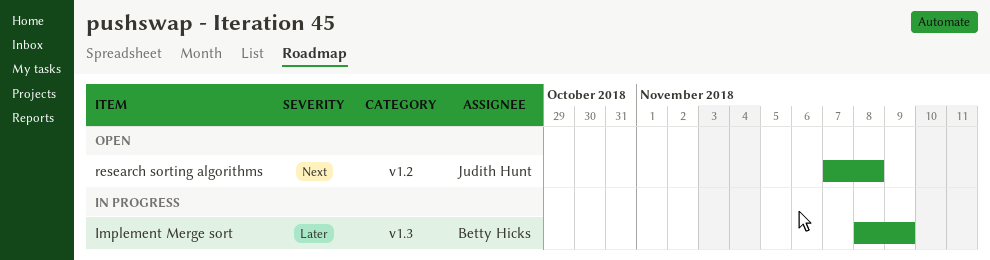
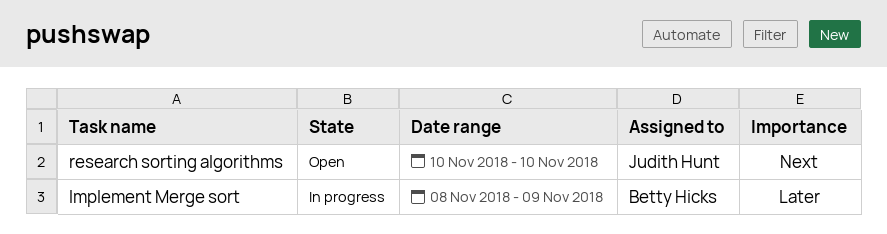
research sorting algorithms, start: Nov 7 -> Nov 10
research sorting algorithms, due: Nov 8 -> Nov 10

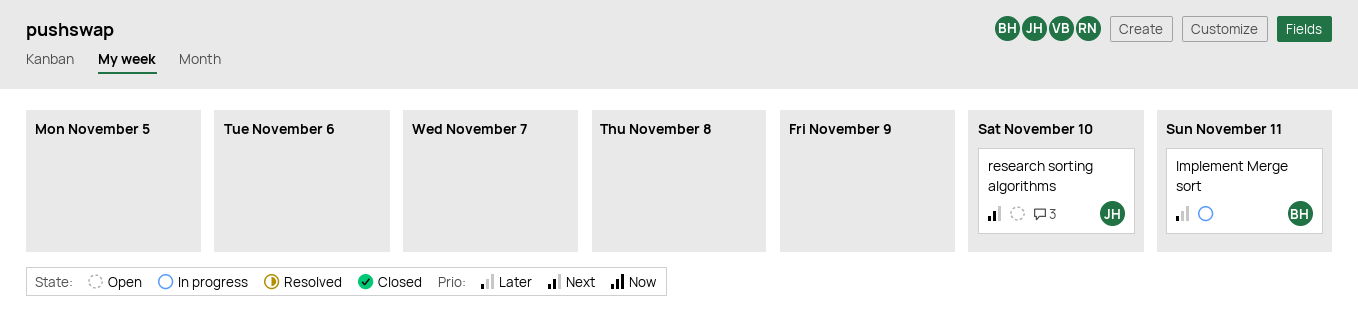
Implement Merge sort, due: Nov 9 -> Nov 11

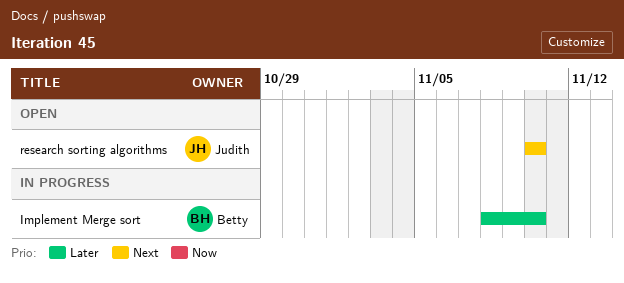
Implement Merge sort, due: Nov 11 -> Nov 10

